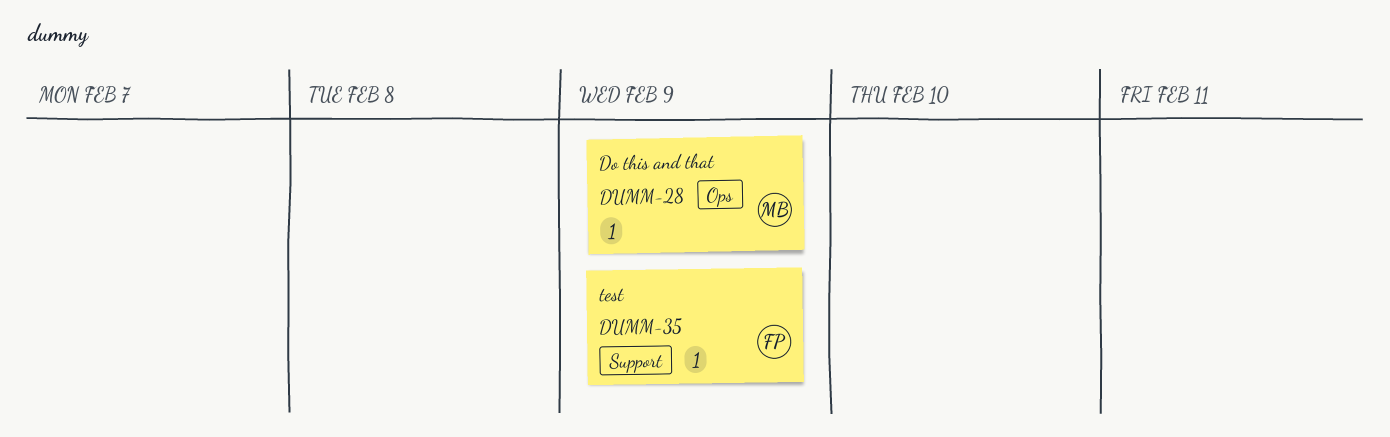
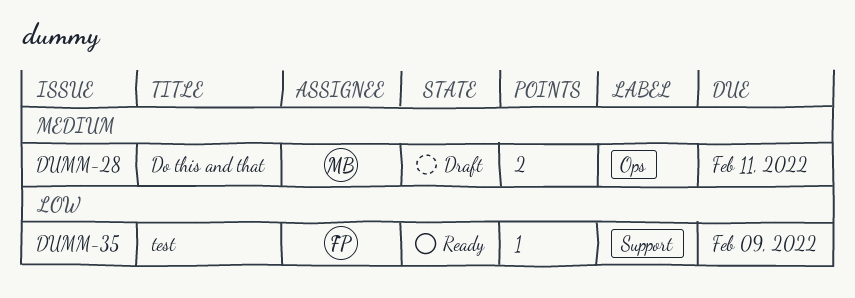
DUMM-28, estimate: 1 -> 2
DUMM-28, due: Feb 9 -> Feb 11

